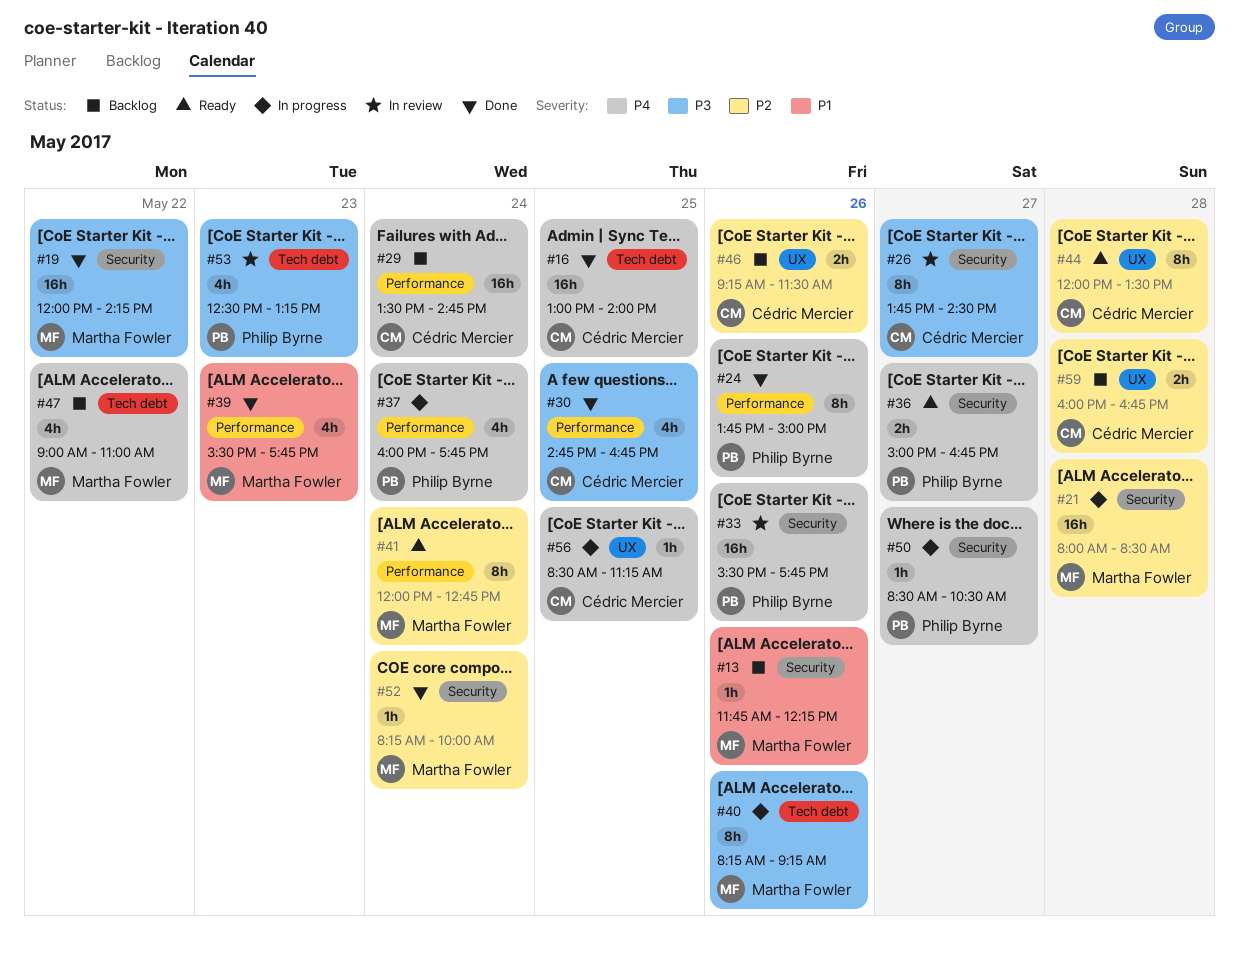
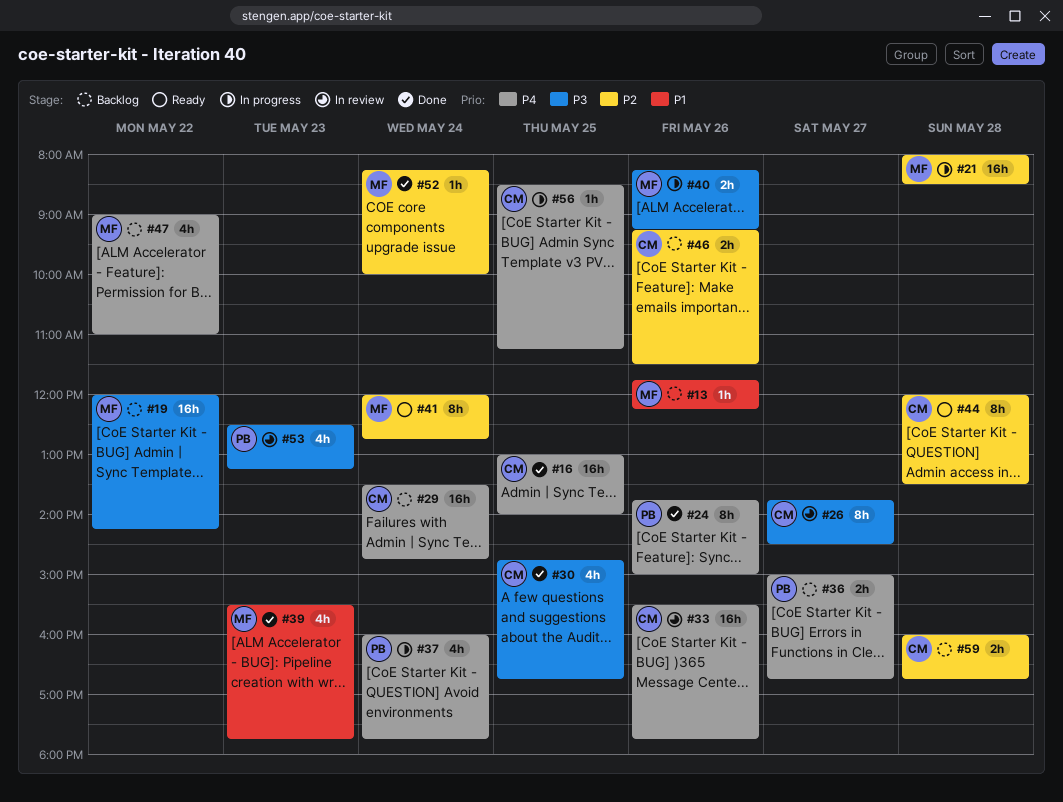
#19, status: Done -> Backlog
#33, owner: Philip Byrne -> Cédric Mercier
#36, status: Ready -> Backlog
#40, estimate: 8h -> 2h
#50: present -> none

